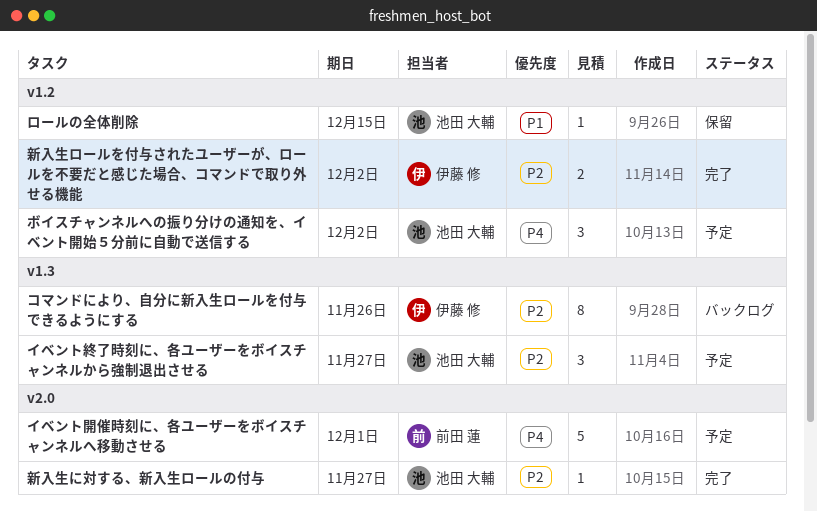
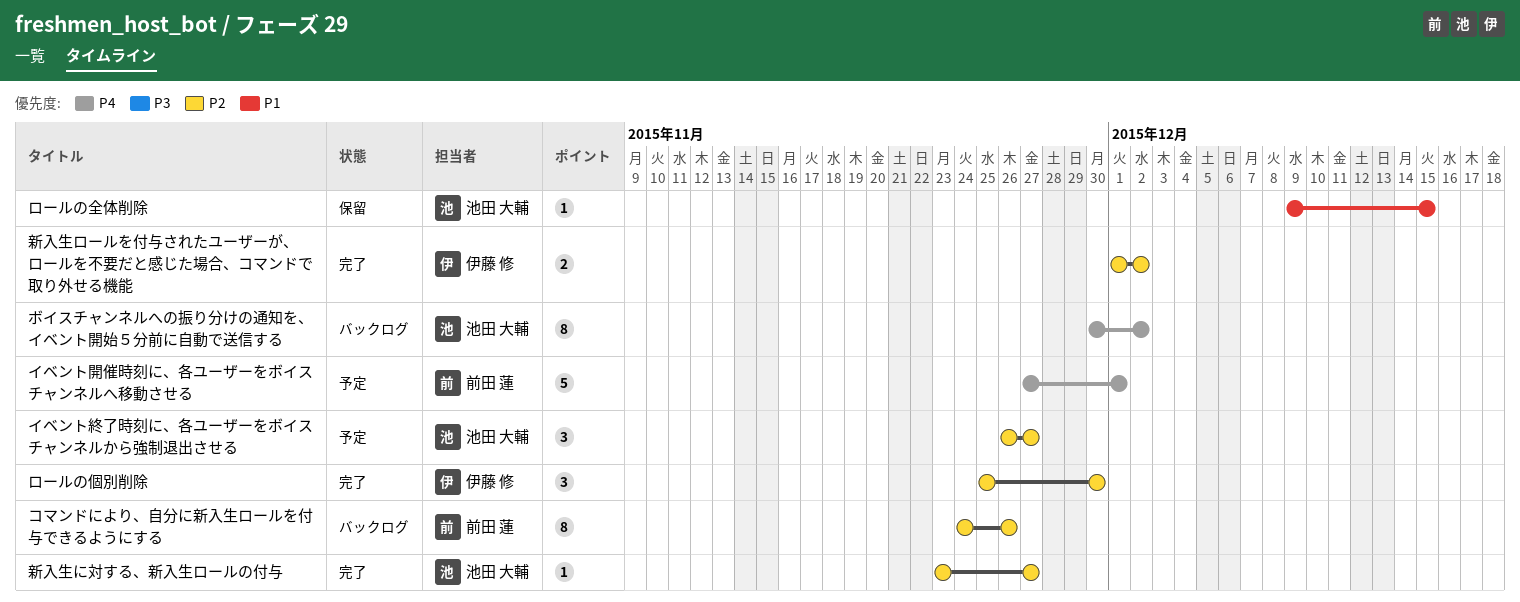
コマンドにより、自分に新入生ロールを付与できるようにする, owner: 伊藤 修 -> 前田 蓮
ボイスチャンネルへの振り分けの通知を、イベント開始５分前に自動で送信する, status: 予定 -> バックログ
ボイスチャンネルへの振り分けの通知を、イベント開始５分前に自動で送信する, estimate: 3 -> 8
ロールの個別削除: none -> present

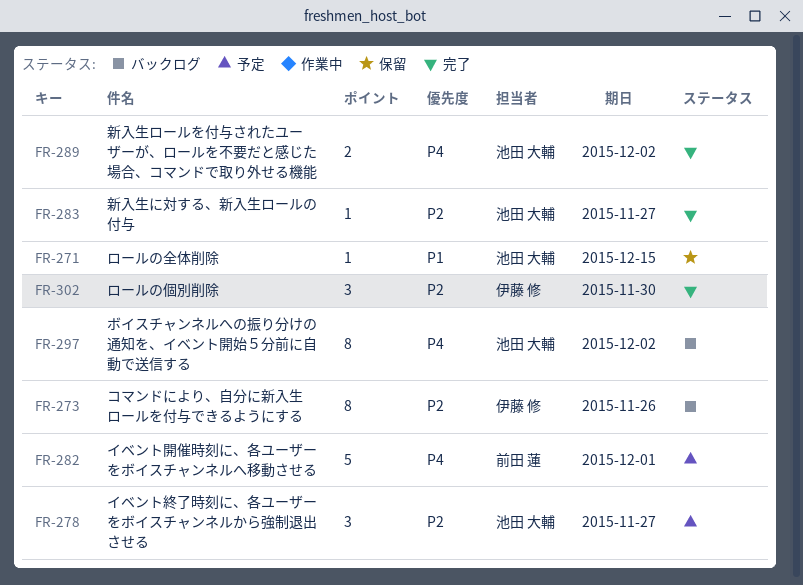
コマンドにより、自分に新入生ロールを付与できるようにする, owner: 前田 蓮 -> 伊藤 修
新入生ロールを付与されたユーザーが、ロールを不要だと感じた場合、コマンドで取り外せる機能, owner: 伊藤 修 -> 池田 大輔
新入生ロールを付与されたユーザーが、ロールを不要だと感じた場合、コマンドで取り外せる機能, priority: P2 -> P4

